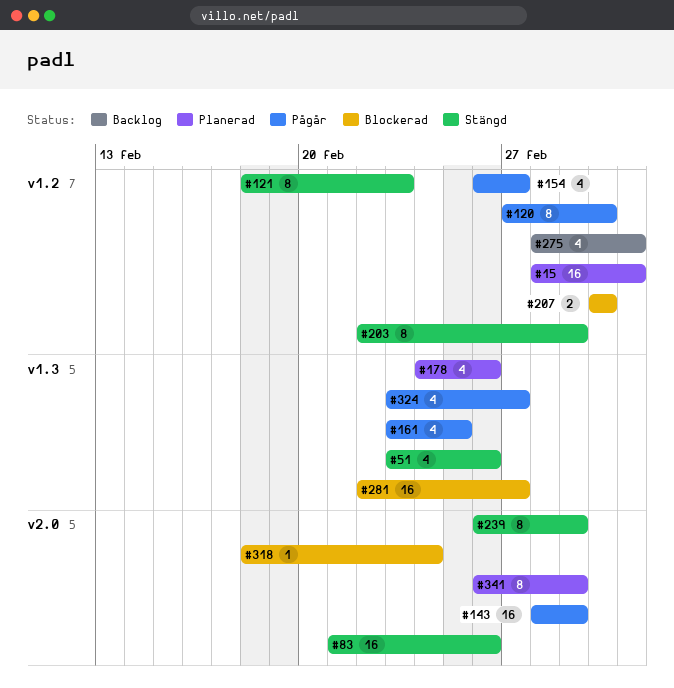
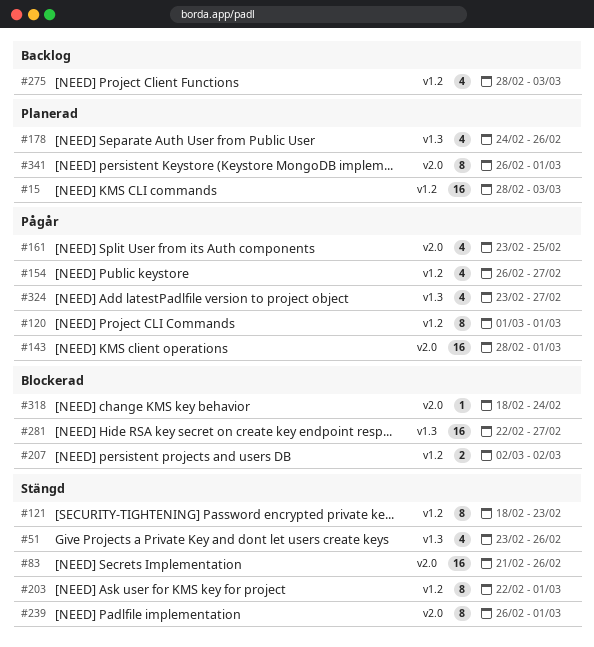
#120, start: Feb 27 -> Mar 1
#120, due: Mar 2 -> Mar 1
#161, label: v1.3 -> v2.0

